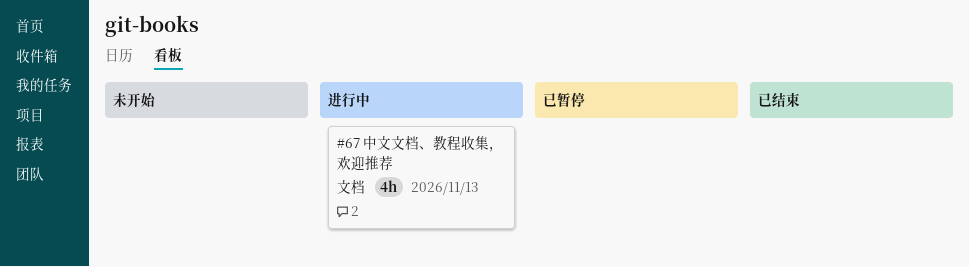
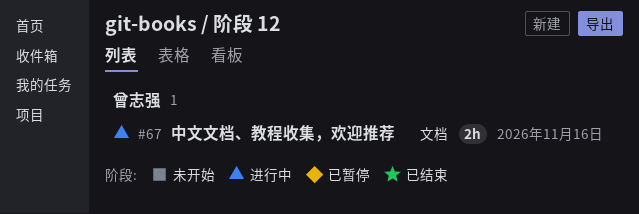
#67, estimate: 4h -> 2h
#67, due: Nov 13 -> Nov 16

